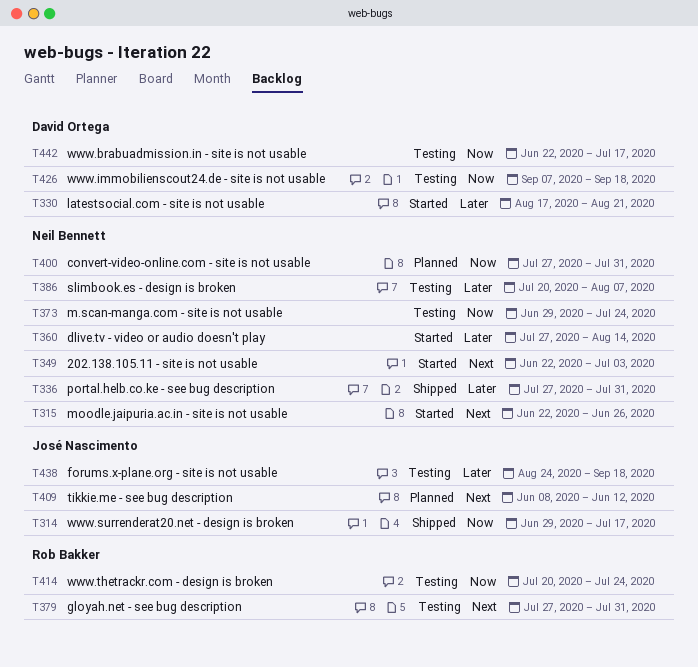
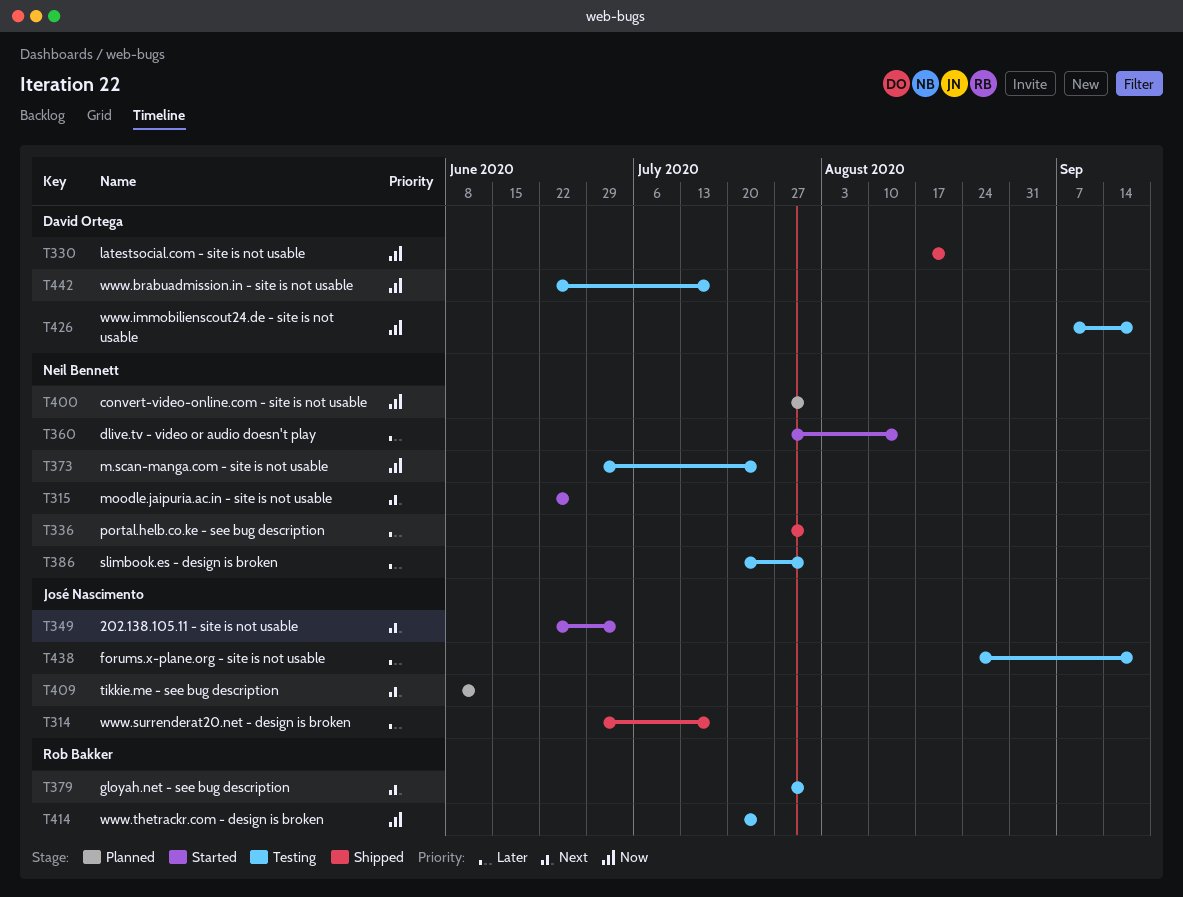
T314, priority: Now -> Later
T330, status: Started -> Shipped
T330, priority: Later -> Now
T349, owner: Neil Bennett -> José Nascimento
T386, due: Aug 7 -> Jul 31

